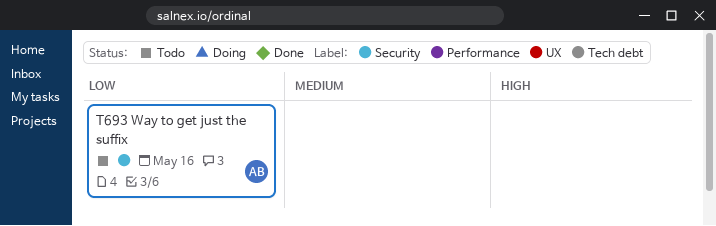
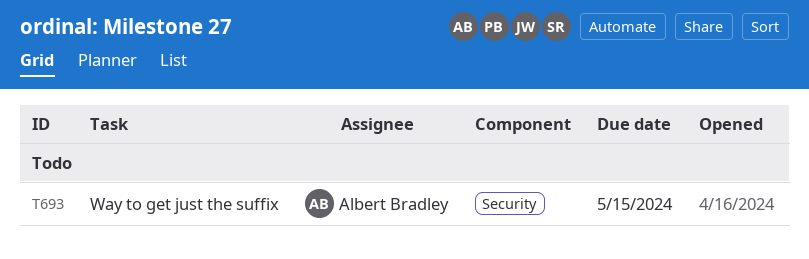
T693, due: May 16 -> May 15

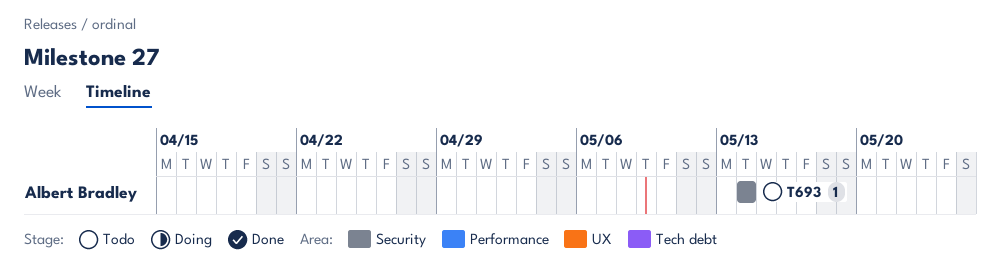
T693, due: May 15 -> May 14

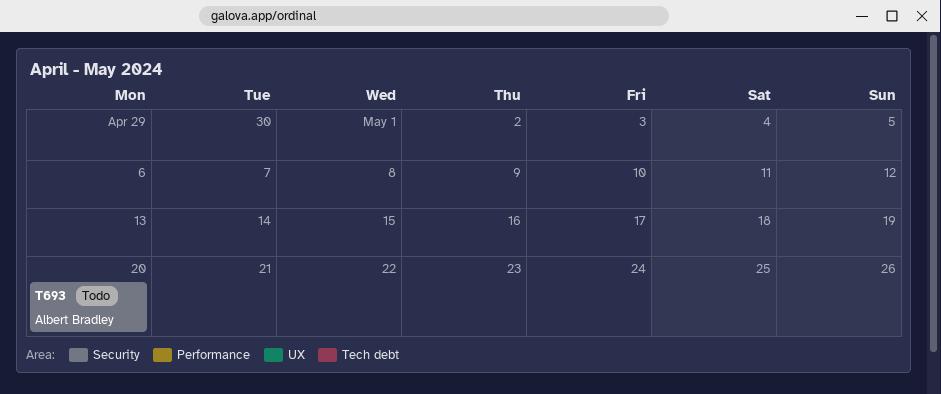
T693, due: May 14 -> May 20

